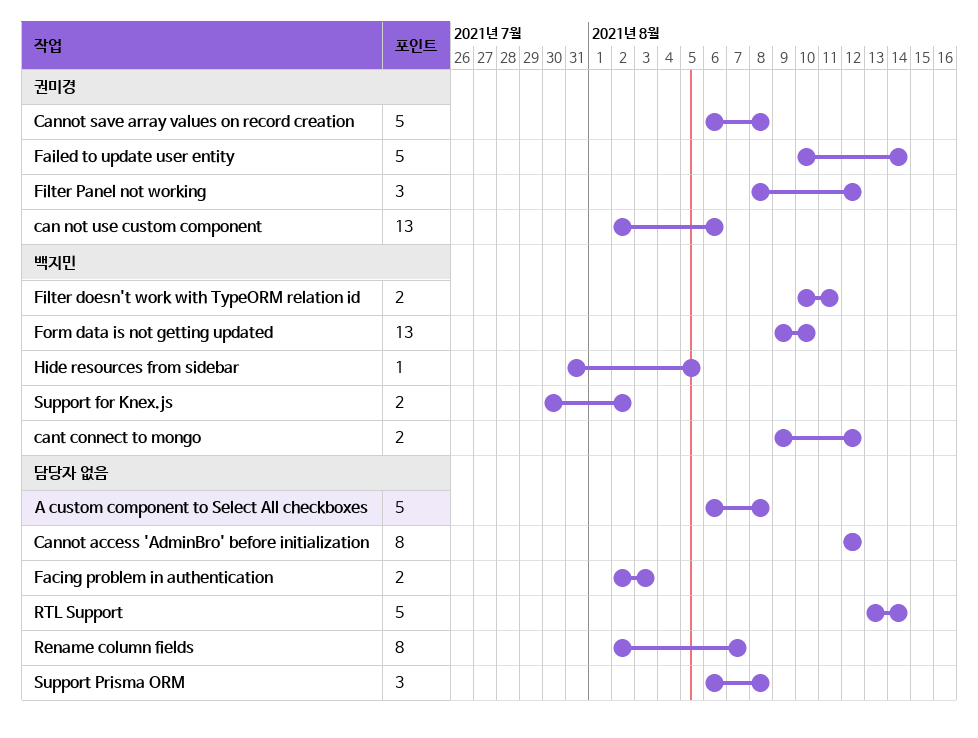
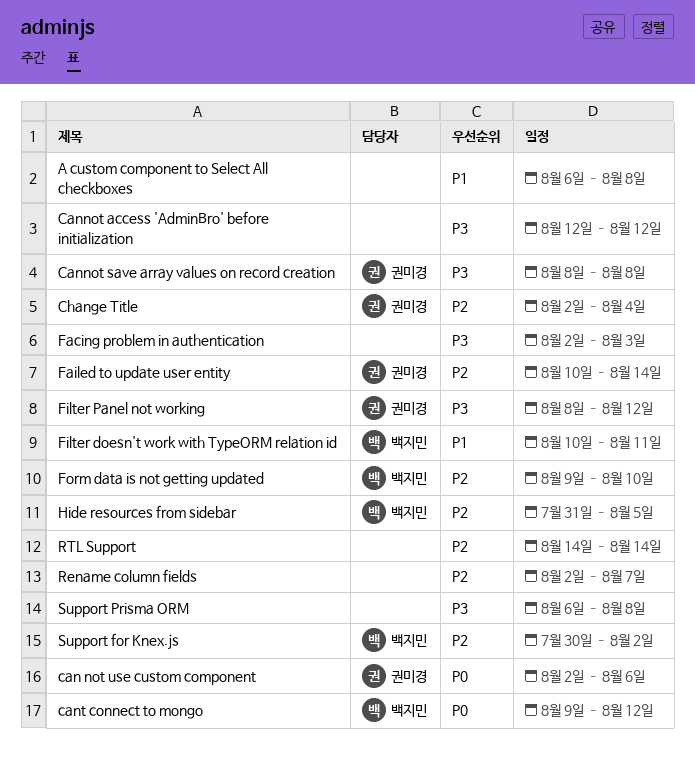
Cannot save array values on record creation, start: Aug 6 -> Aug 8
Change Title: none -> present
RTL Support, start: Aug 13 -> Aug 14

